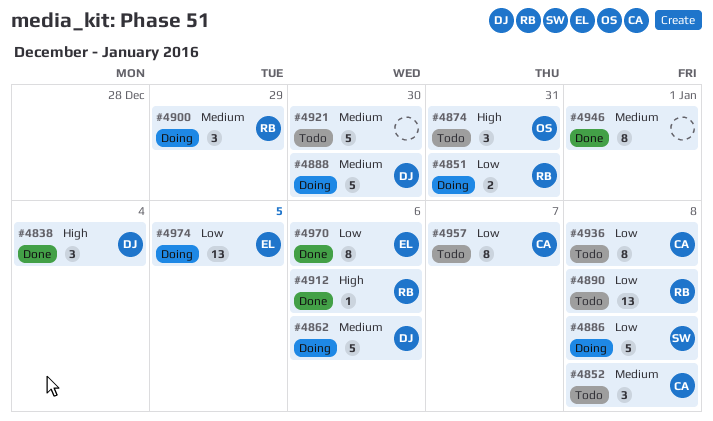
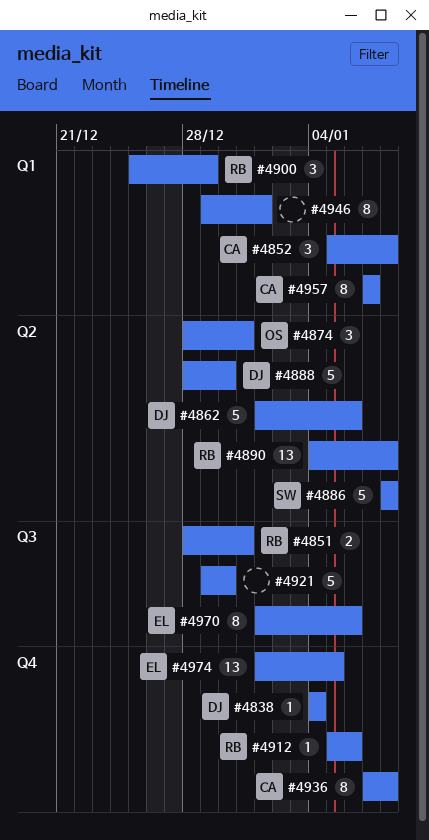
#4838, estimate: 3 -> 1

